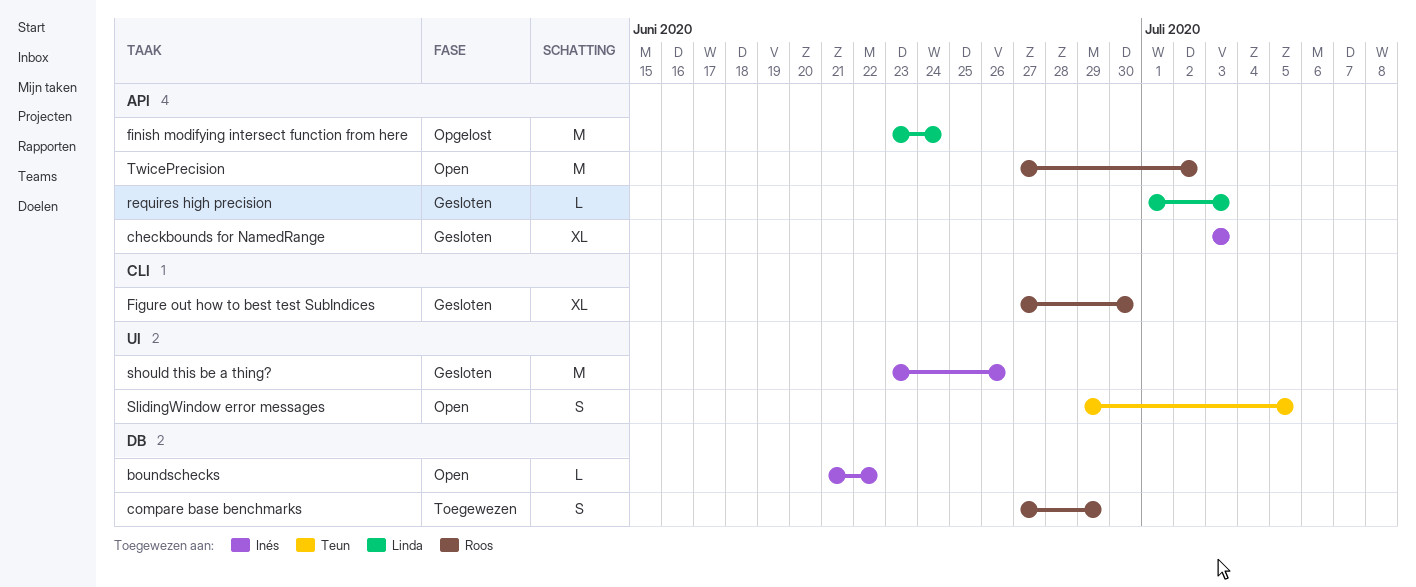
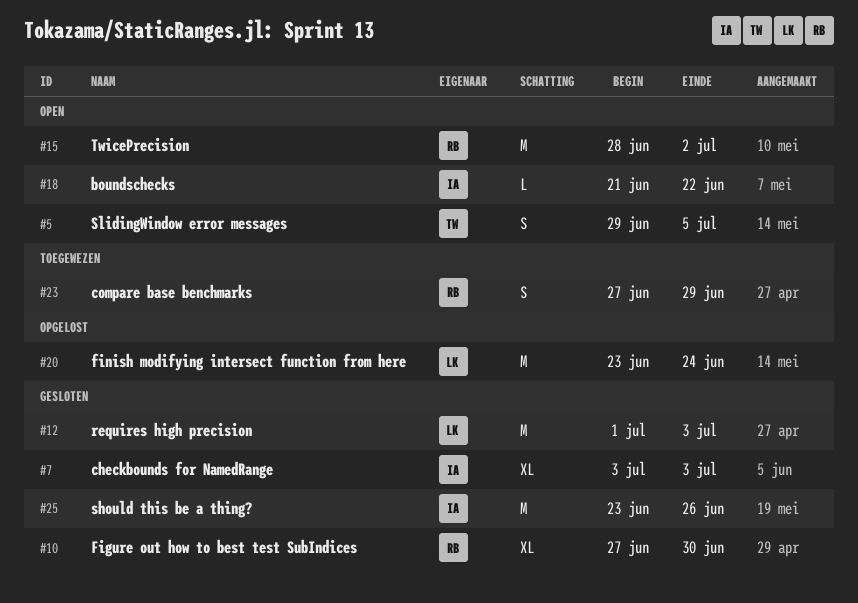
requires high precision, estimate: L -> M
TwicePrecision, start: Jun 27 -> Jun 28

